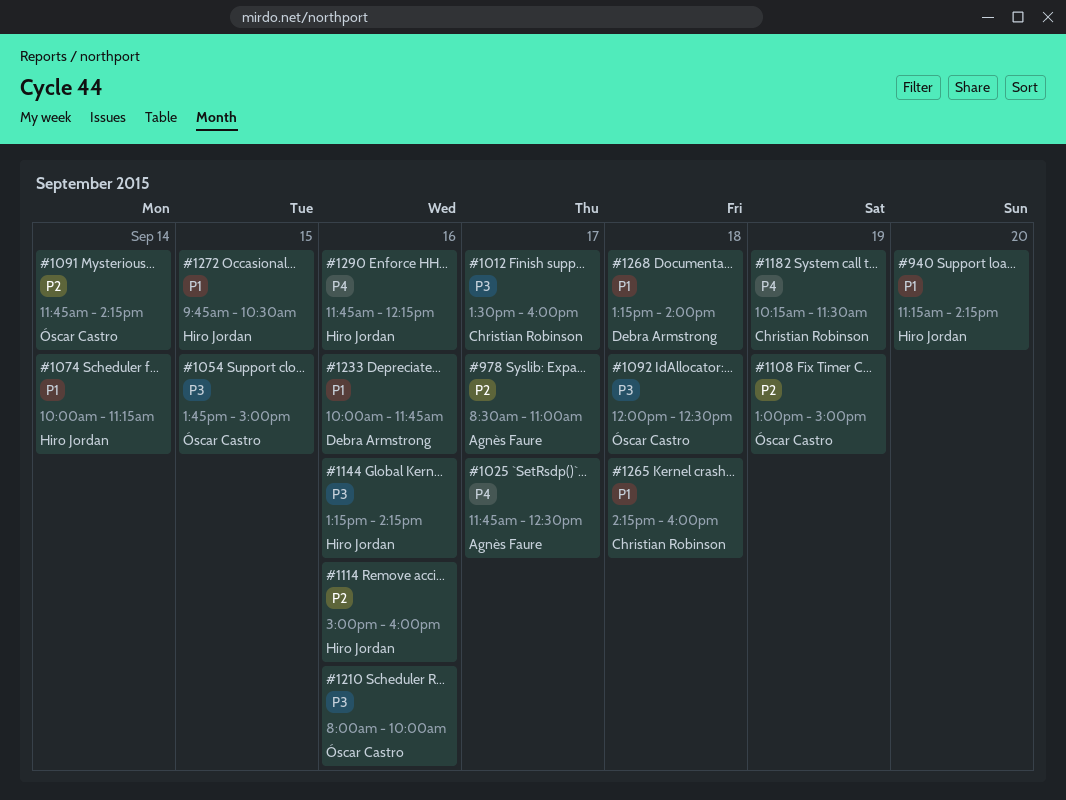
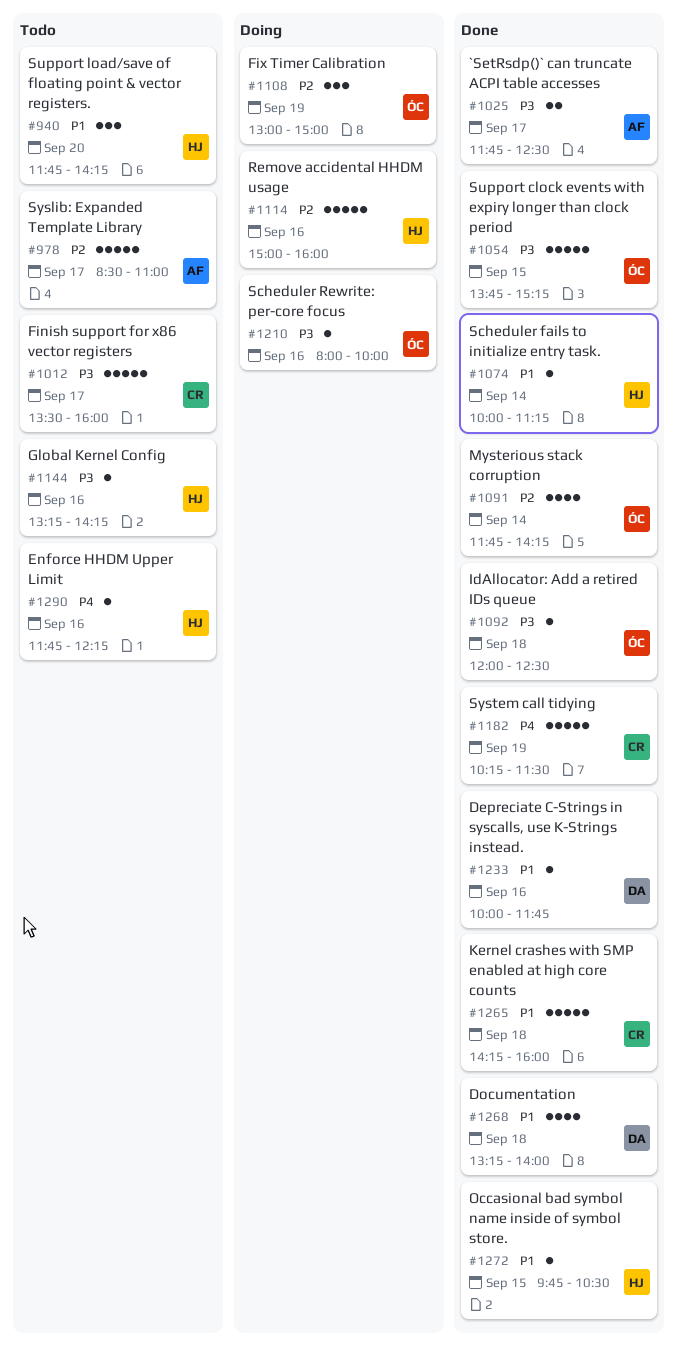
#940, begins: 11:15 -> 11:45
#1025, priority: P4 -> P3
#1054, ends: 15:00 -> 15:15

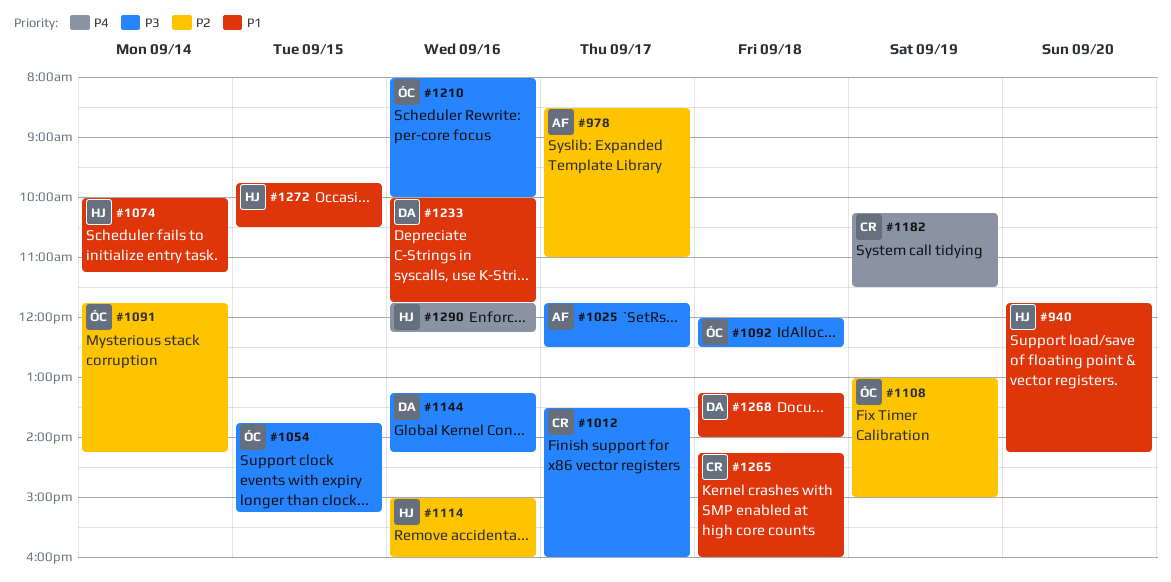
#1144, owner: HJ -> DA

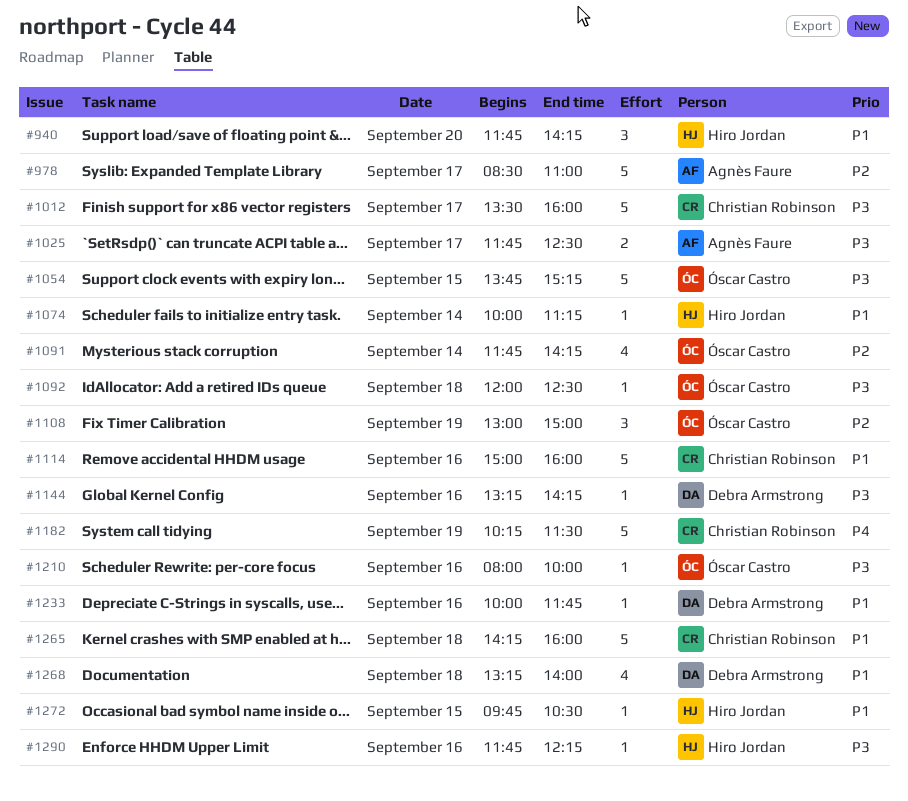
#1114, owner: Hiro Jordan -> Christian Robinson
#1114, priority: P2 -> P1
#1290, priority: P4 -> P3

